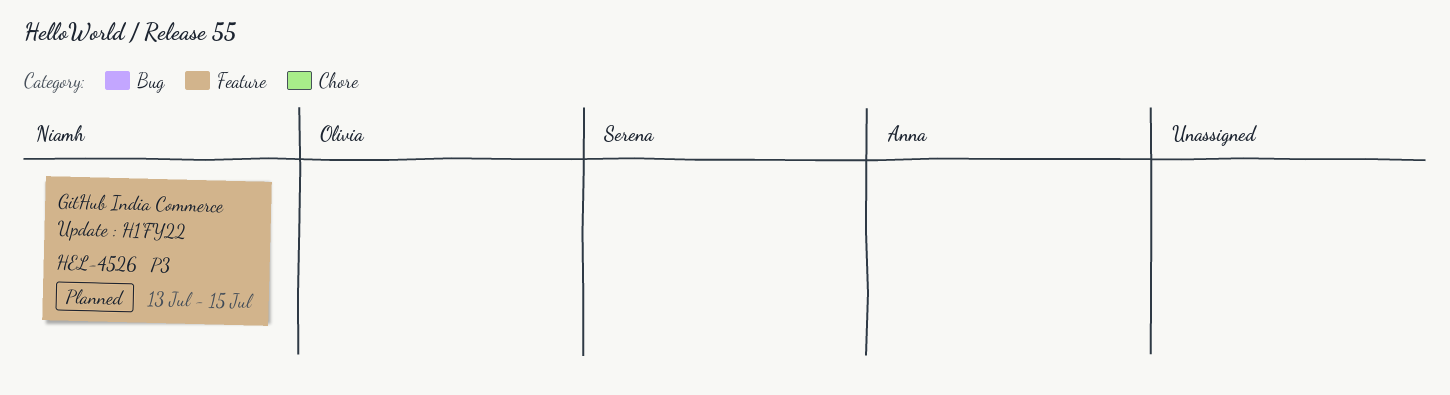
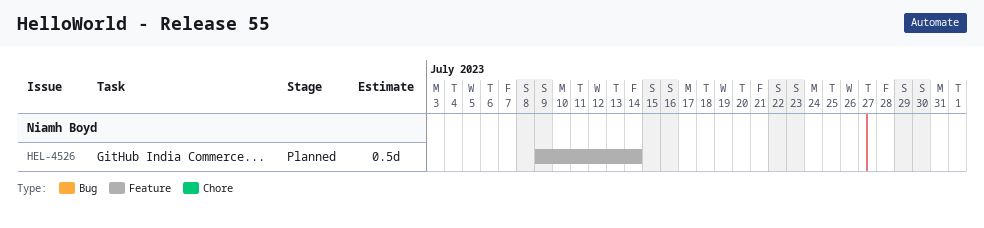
HEL-4526, start: Jul 13 -> Jul 9
HEL-4526, due: Jul 15 -> Jul 14

